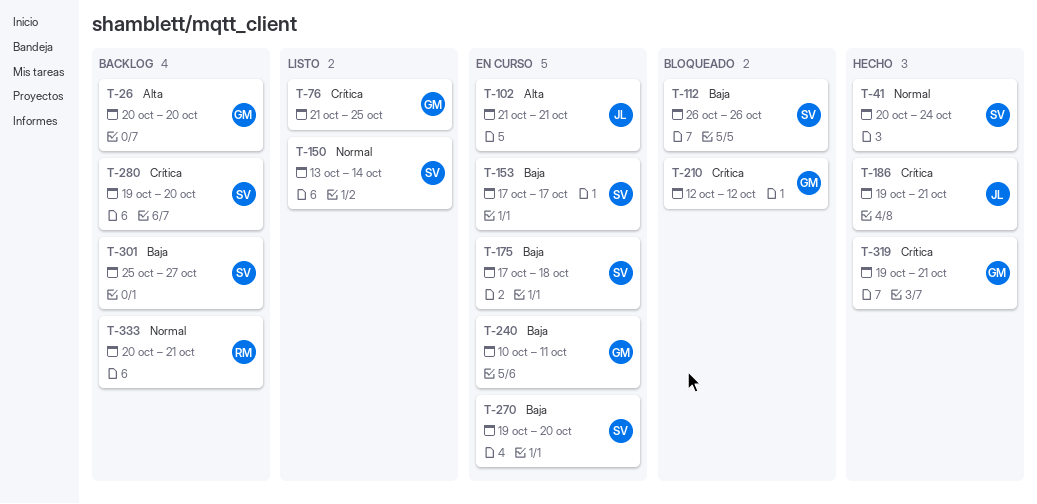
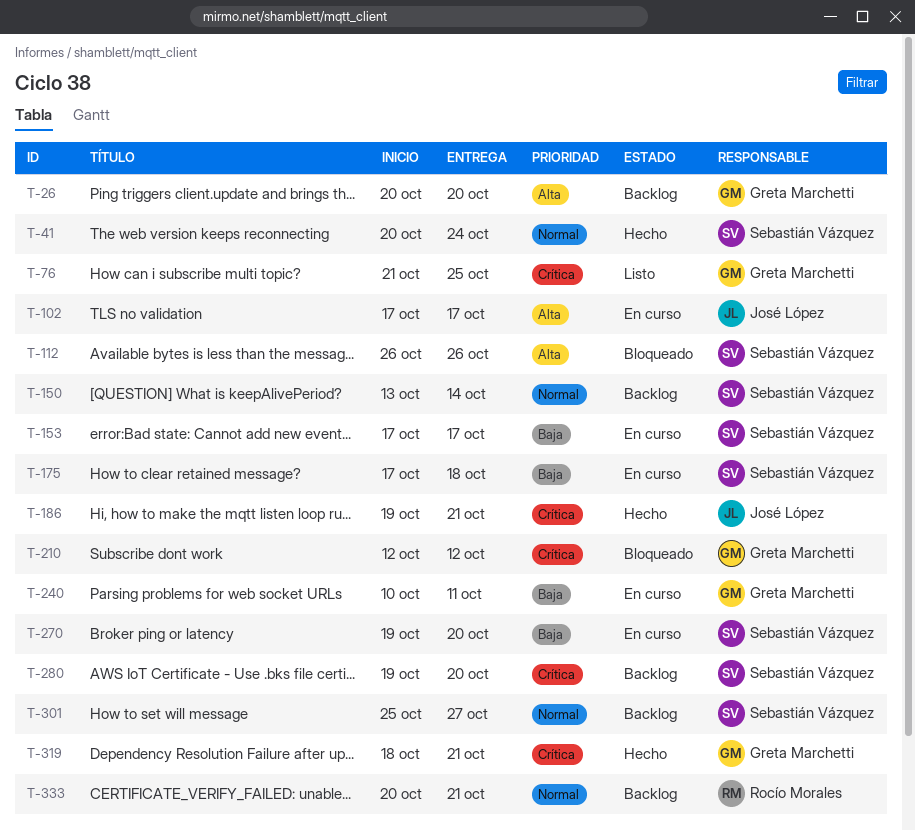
T-102, start: Oct 21 -> Oct 17
T-102, due: Oct 21 -> Oct 17
T-112, priority: Baja -> Alta
T-150, status: Listo -> Backlog
T-301, priority: Baja -> Normal
T-319, start: Oct 19 -> Oct 18

